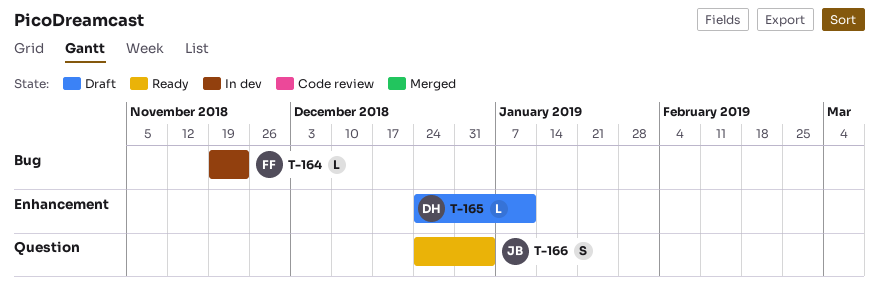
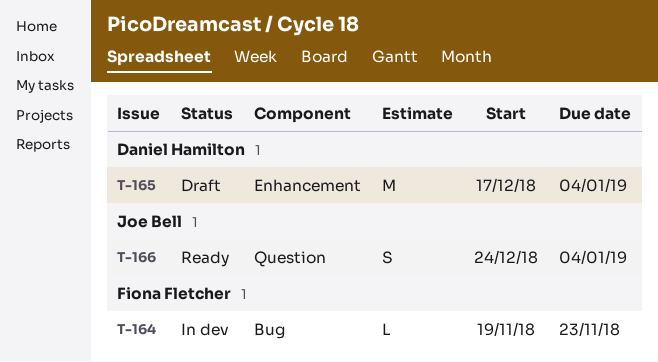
T-165, estimate: L -> M
T-165, start: Dec 24 -> Dec 17
T-165, due: Jan 11 -> Jan 4

